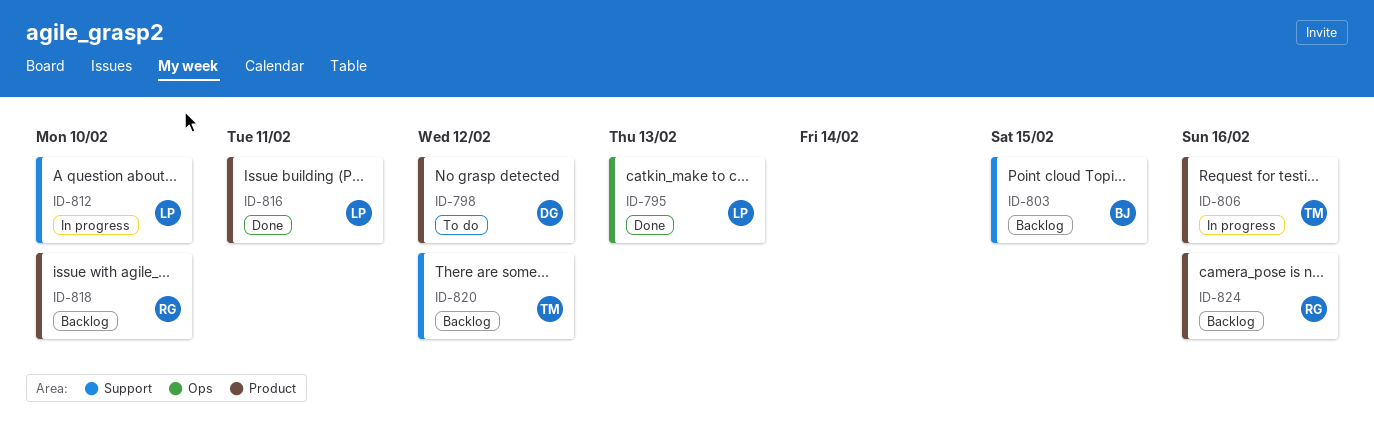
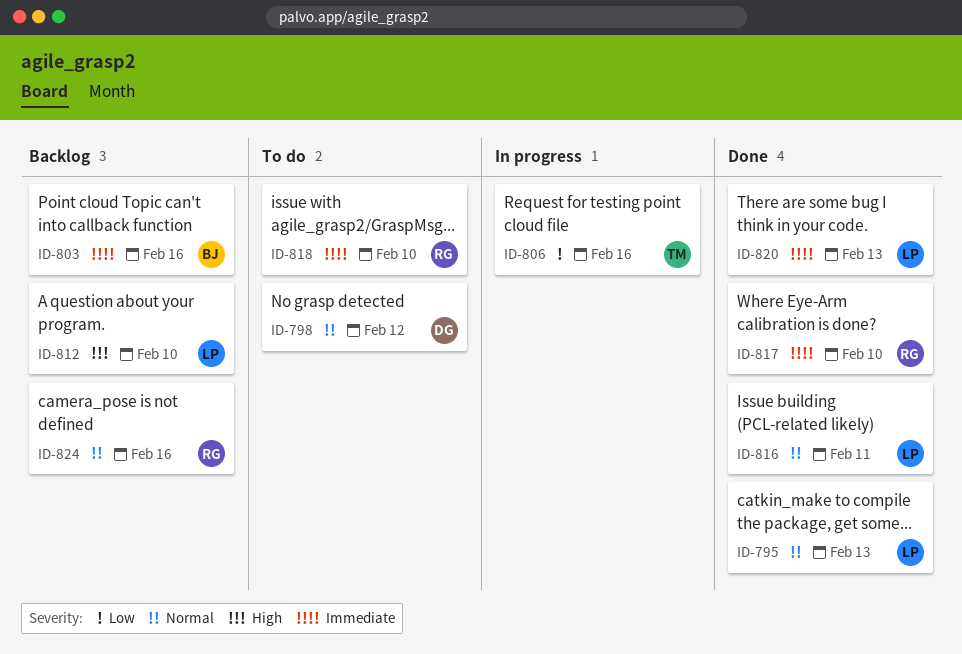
ID-803, due: Feb 15 -> Feb 16
ID-812, status: In progress -> Backlog
ID-817: none -> present
ID-818, status: Backlog -> To do
ID-820, status: Backlog -> Done
ID-820, owner: TM -> LP
ID-820, due: Feb 12 -> Feb 13

